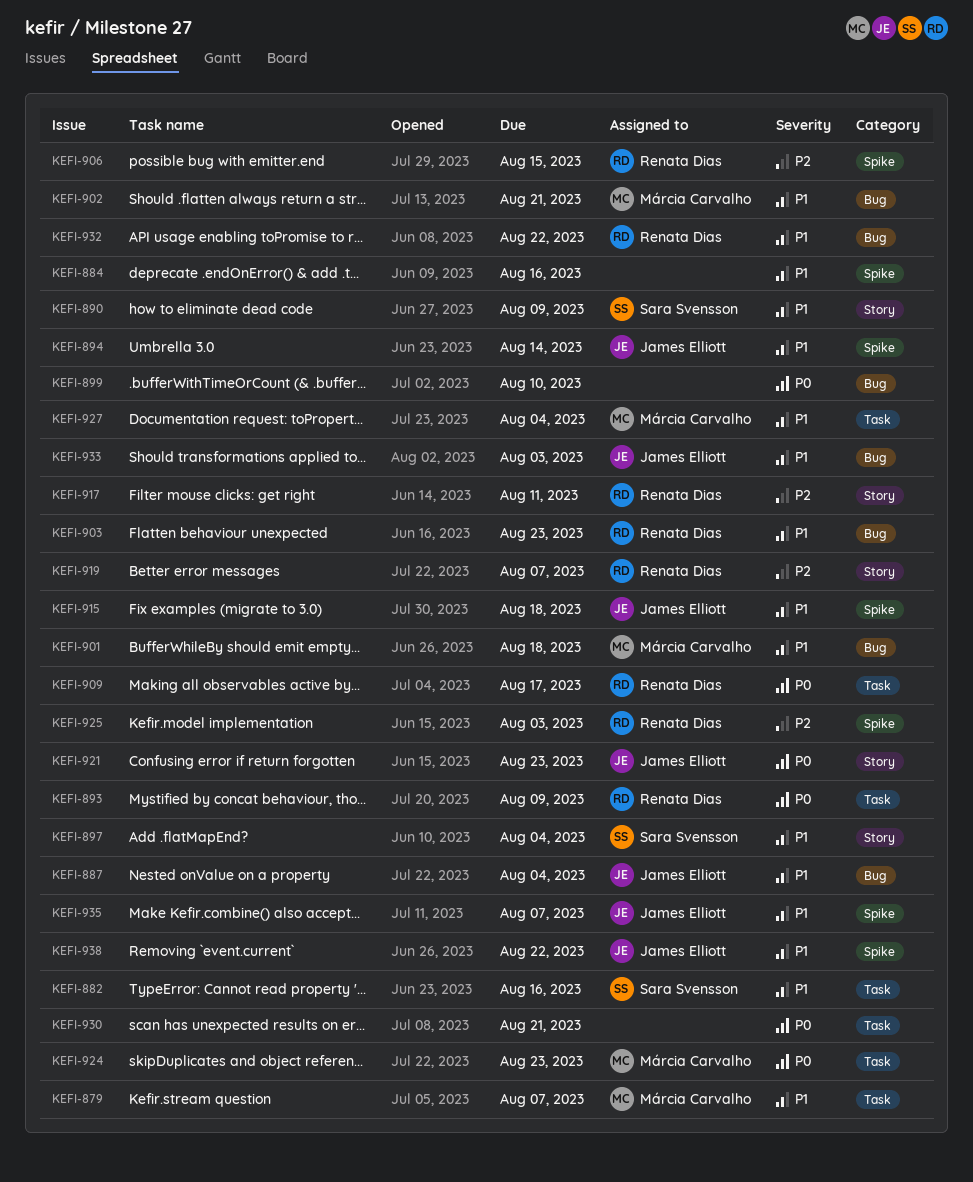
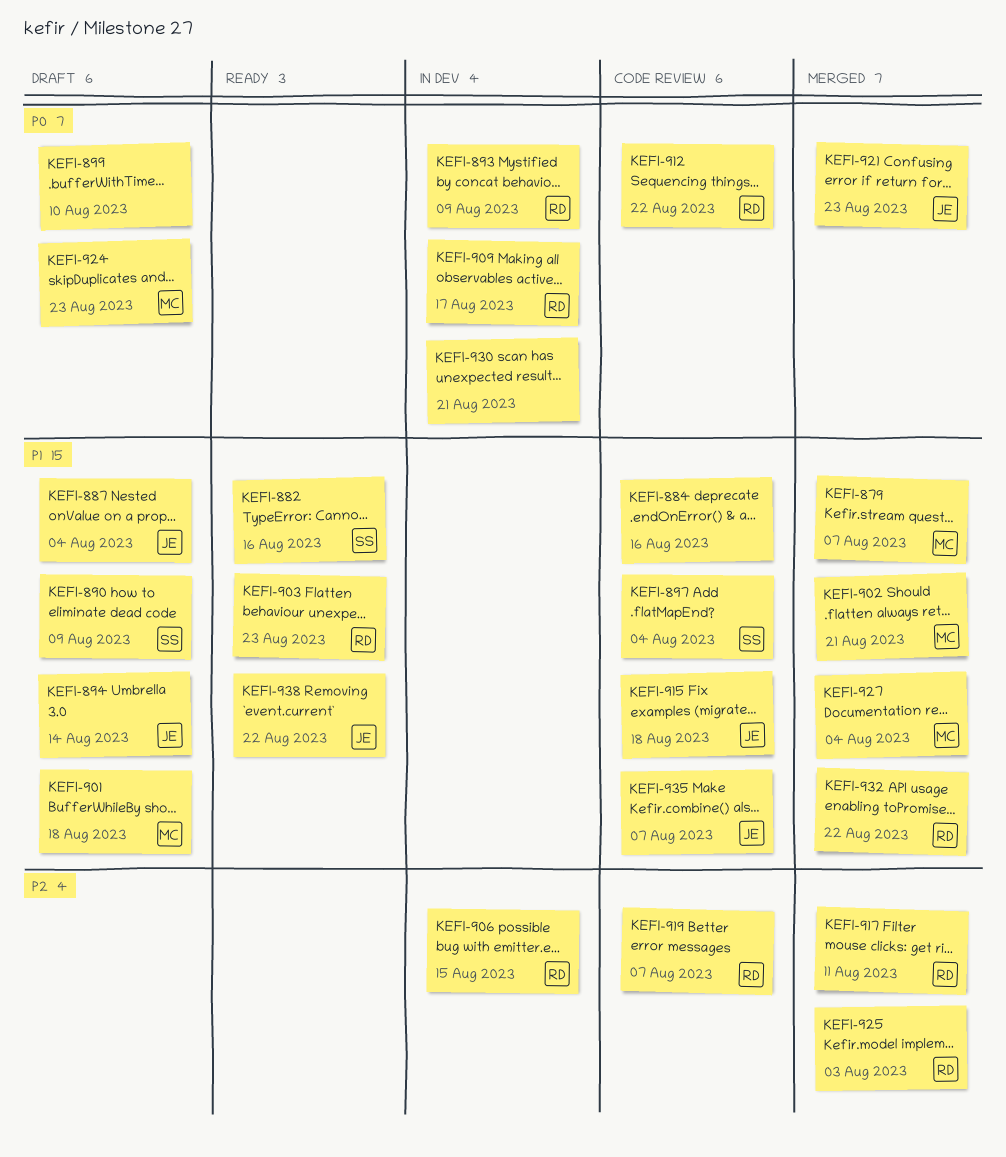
KEFI-912: none -> present
KEFI-933: present -> none

